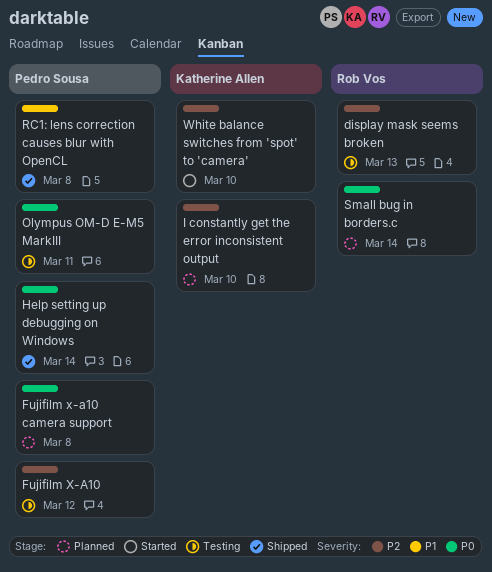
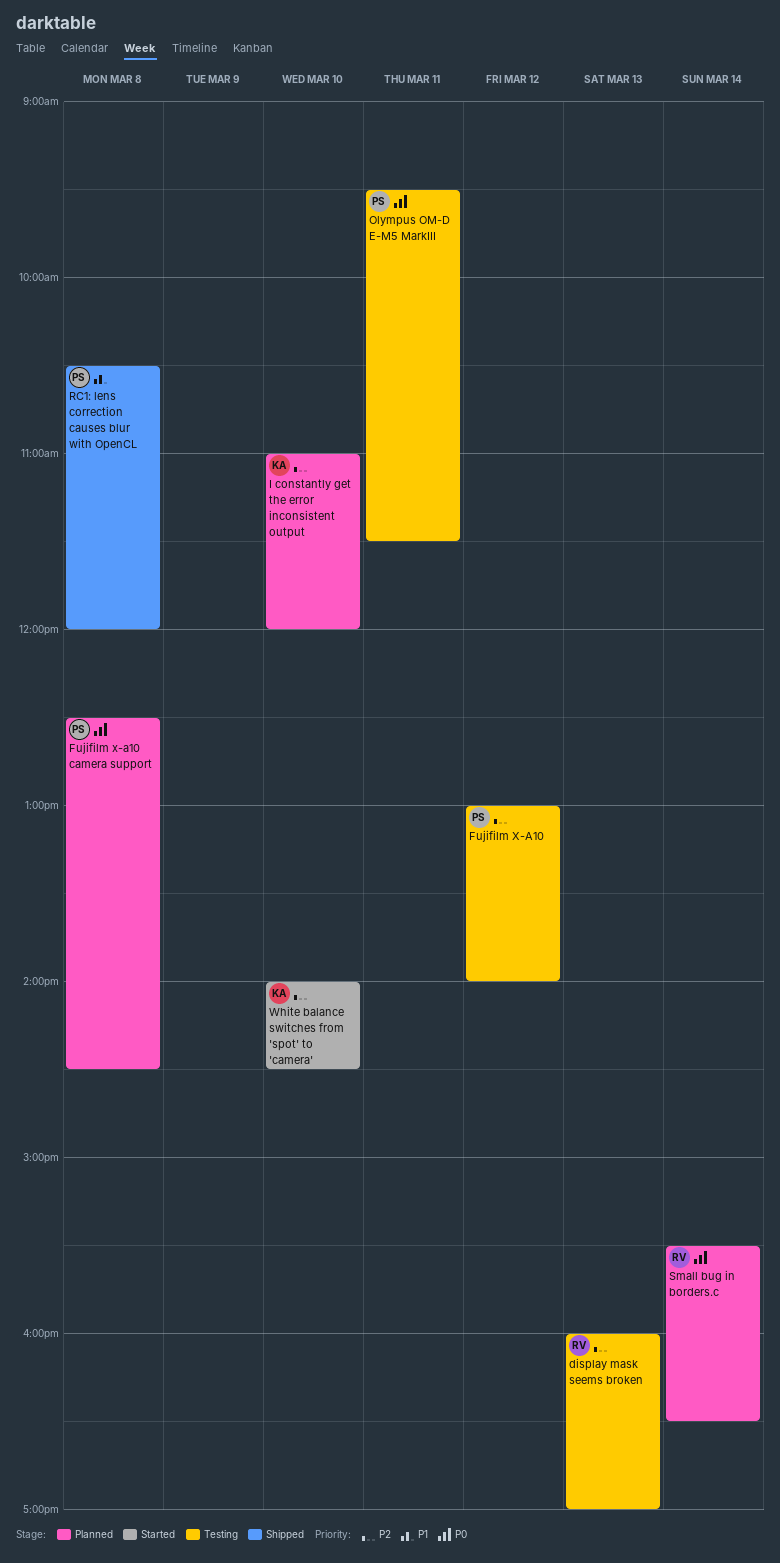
Help setting up debugging on Windows: present -> none

